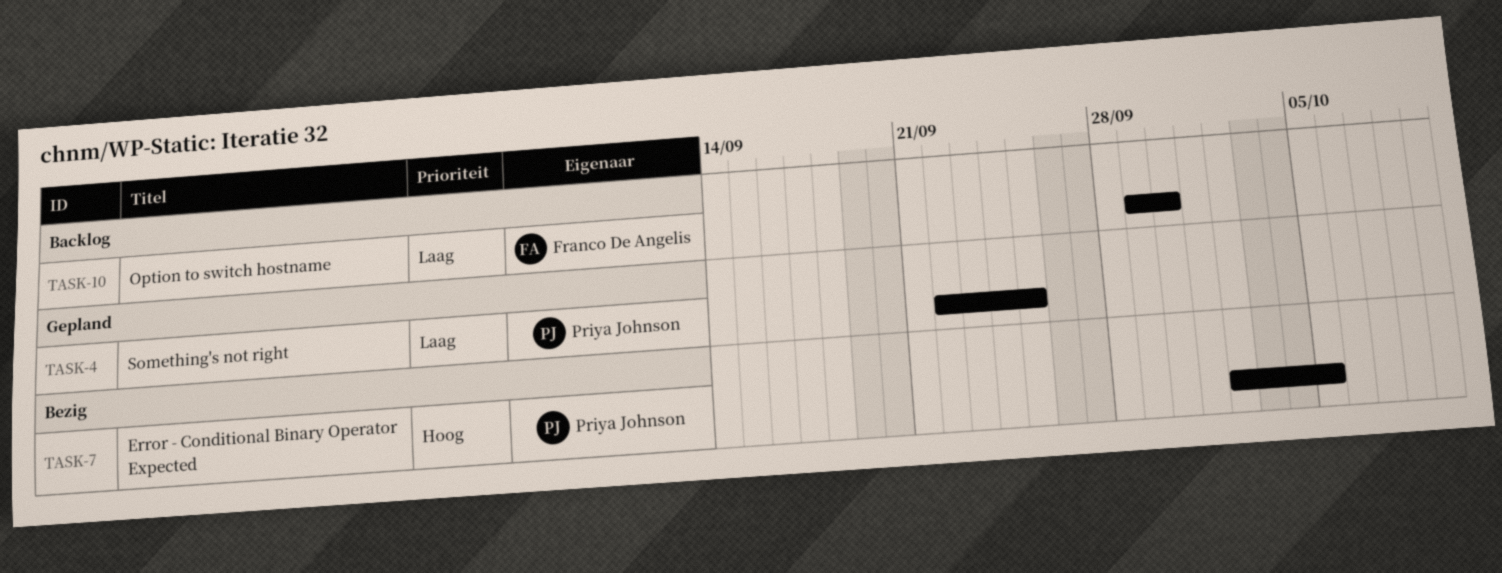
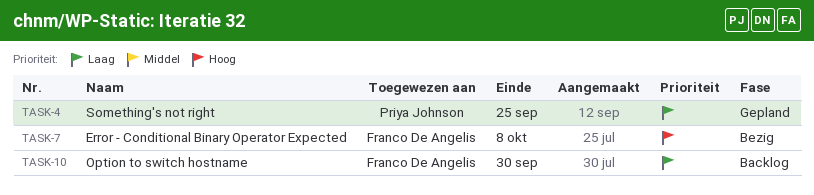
TASK-7, owner: Priya Johnson -> Franco De Angelis
TASK-7, due: Oct 5 -> Oct 8

